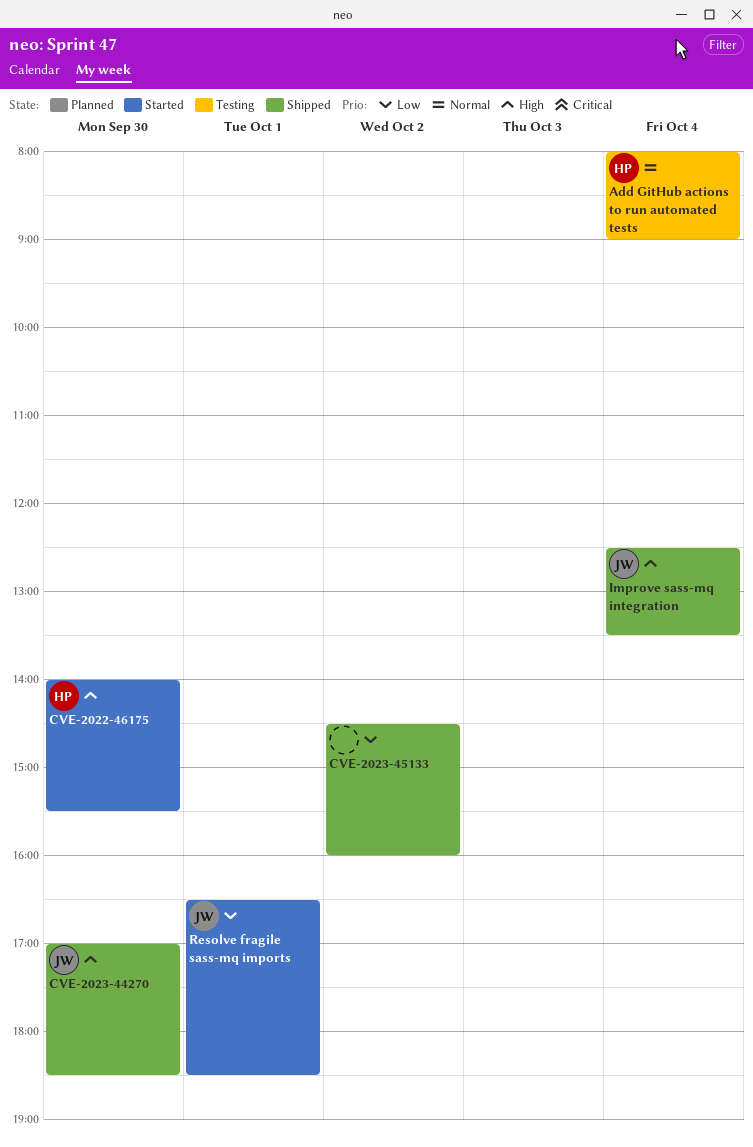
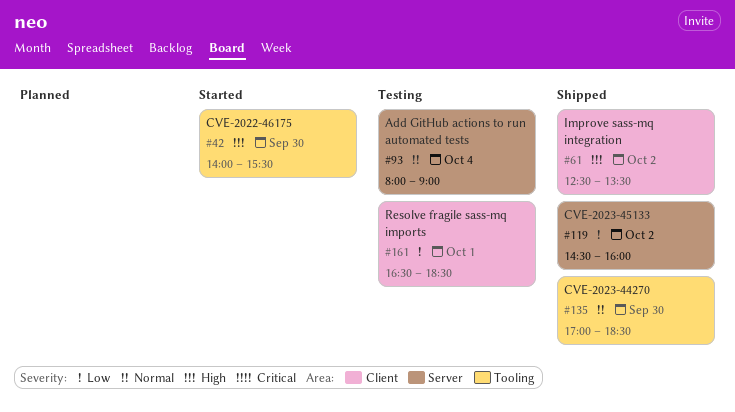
CVE-2023-44270, priority: High -> Normal
Improve sass-mq integration, day: Oct 4 -> Oct 2
Resolve fragile sass-mq imports, status: Started -> Testing

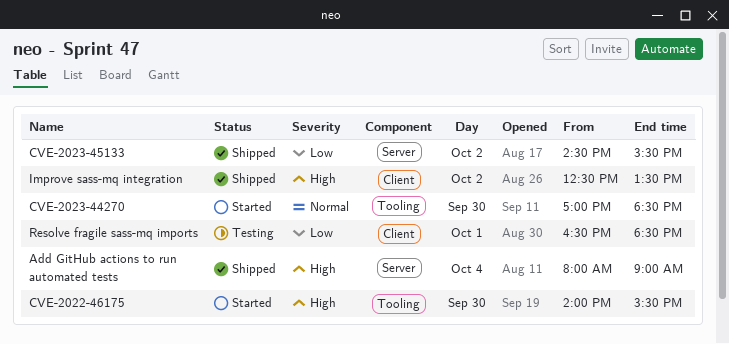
Add GitHub actions to run automated tests, status: Testing -> Shipped
Add GitHub actions to run automated tests, priority: Normal -> High
CVE-2023-44270, status: Shipped -> Started
CVE-2023-45133, ends: 16:00 -> 15:30

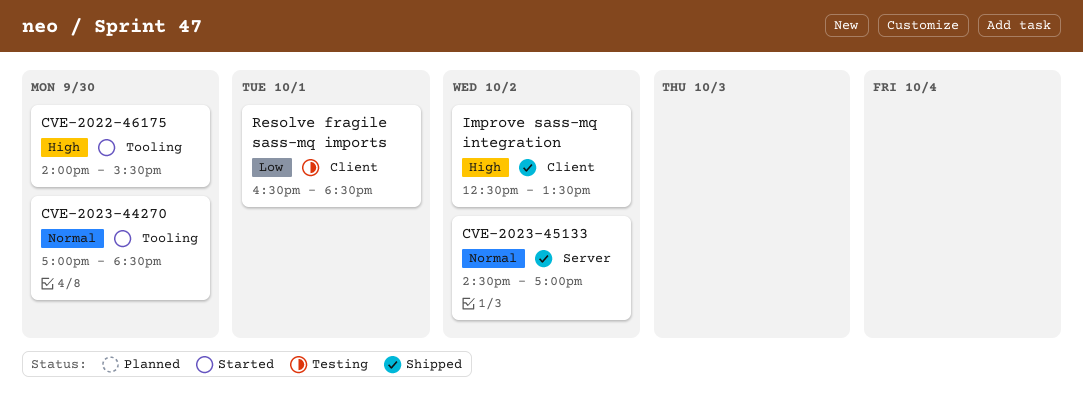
Add GitHub actions to run automated tests: present -> none
CVE-2023-45133, priority: Low -> Normal
CVE-2023-45133, ends: 15:30 -> 17:00

